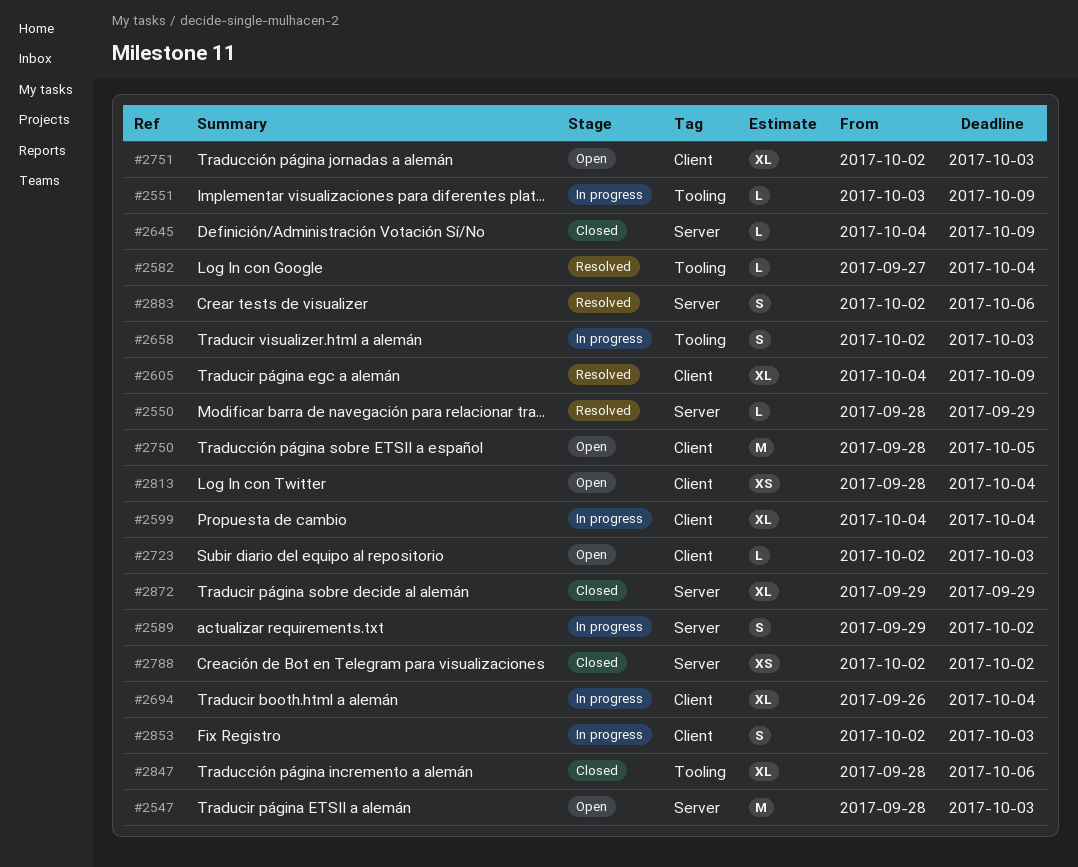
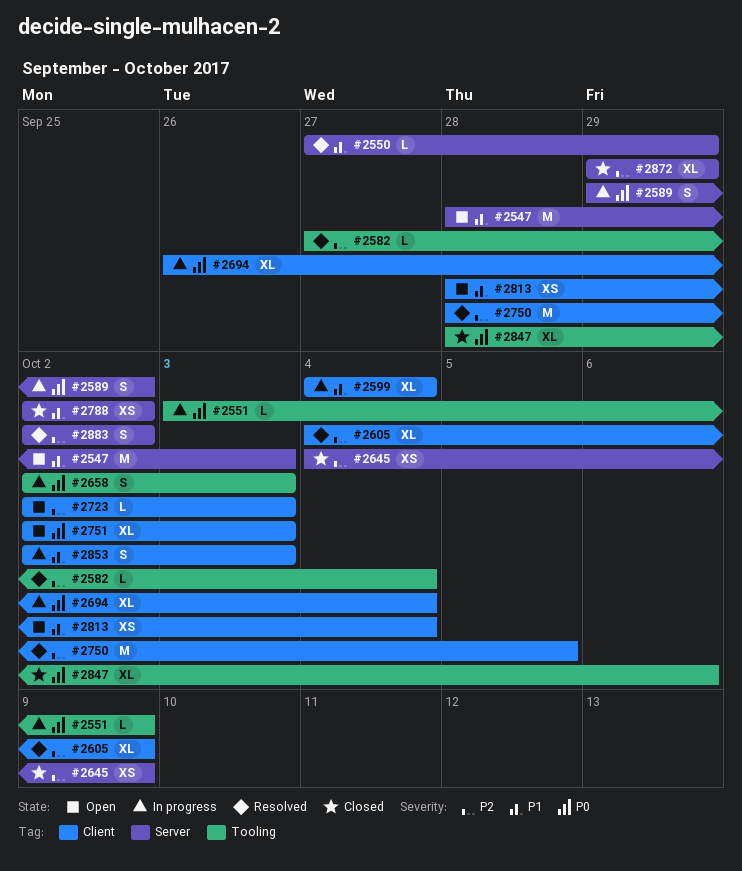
#2550, start: Sep 28 -> Sep 27
#2645, estimate: L -> XS
#2750, status: Open -> Resolved
#2883, due: Oct 6 -> Oct 2

